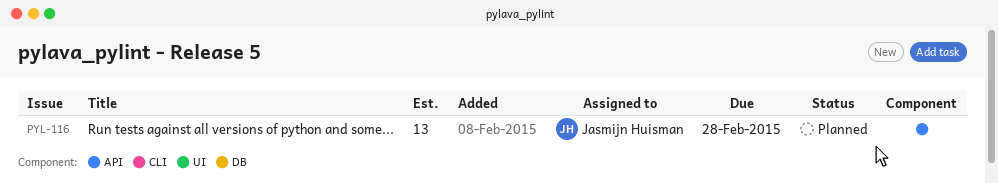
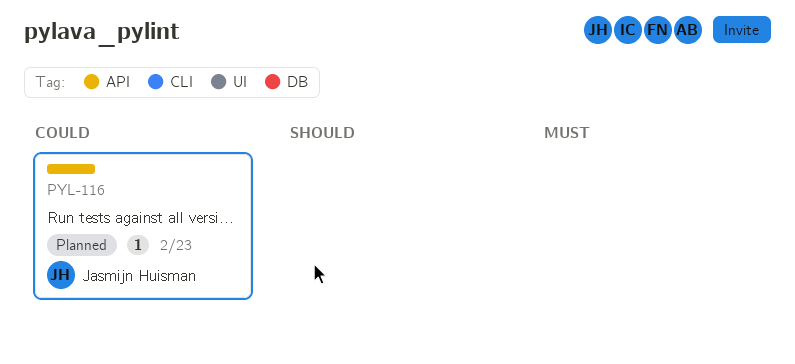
PYL-116, estimate: 13 -> 1
PYL-116, due: Feb 28 -> Feb 23

